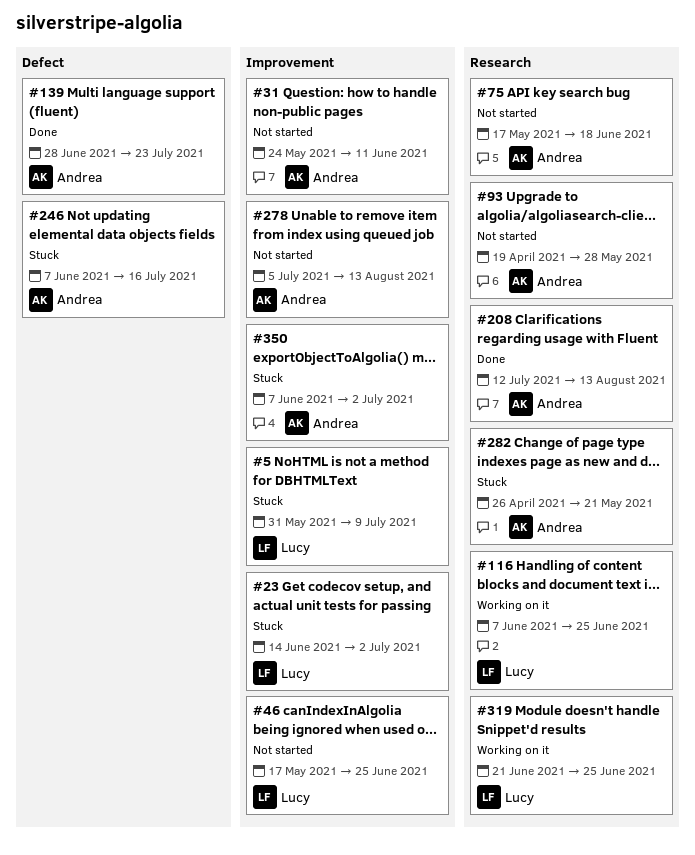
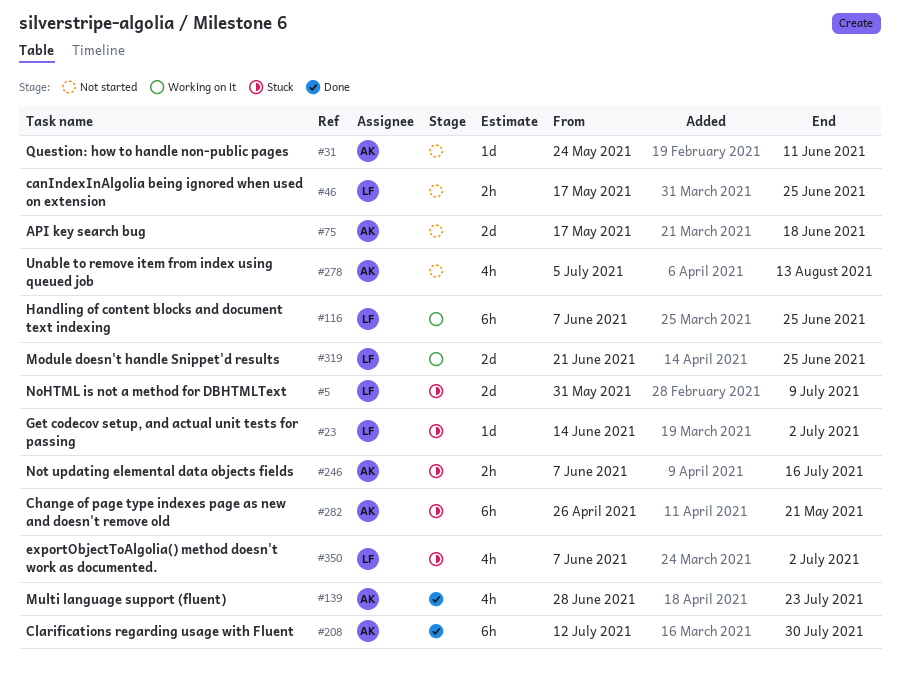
#93: present -> none
#208, due: Aug 13 -> Jul 30
#350, owner: Andrea -> Lucy

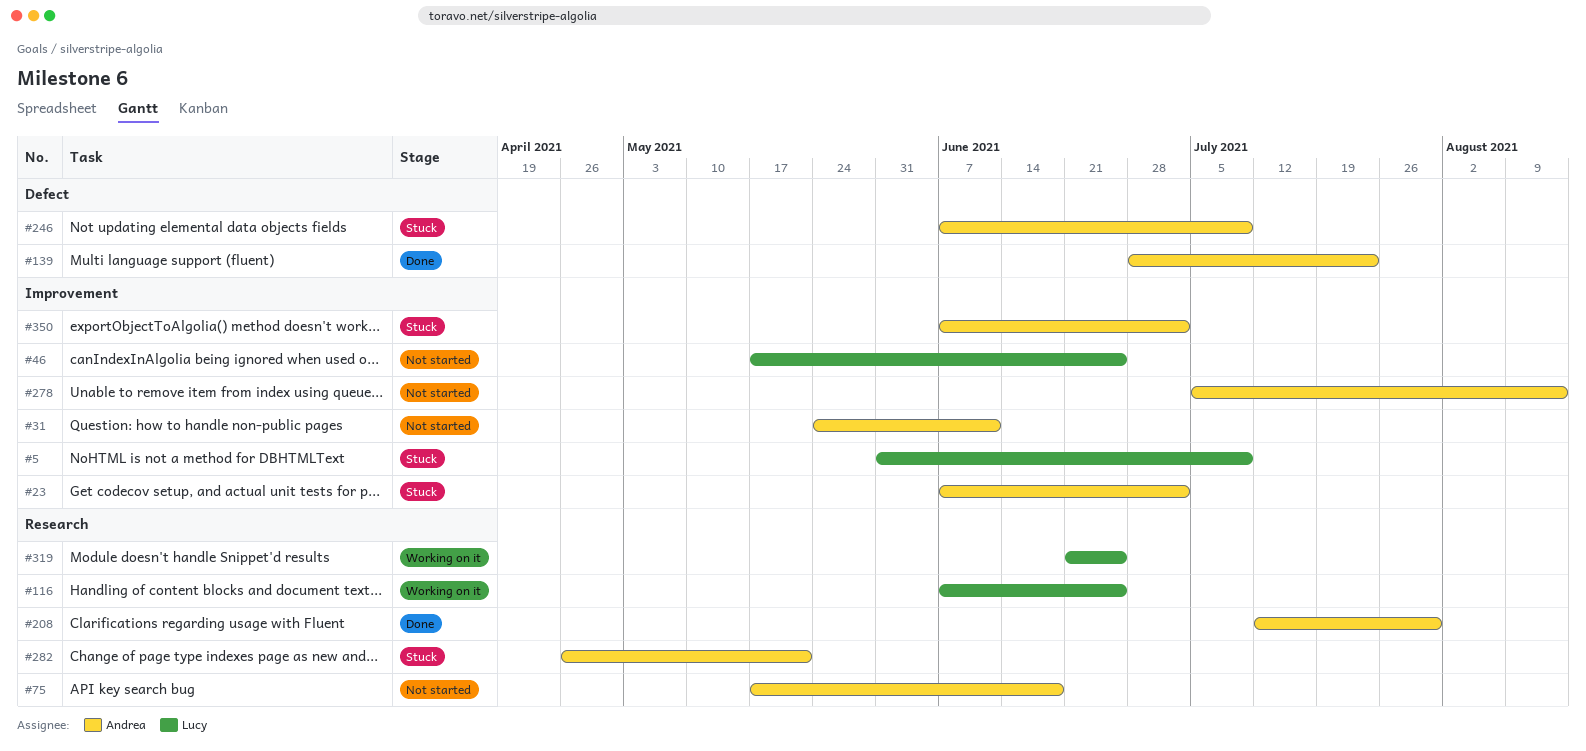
#23, owner: Lucy -> Andrea
#23, start: Jun 14 -> Jun 7
#246, due: Jul 16 -> Jul 9
#350, owner: Lucy -> Andrea

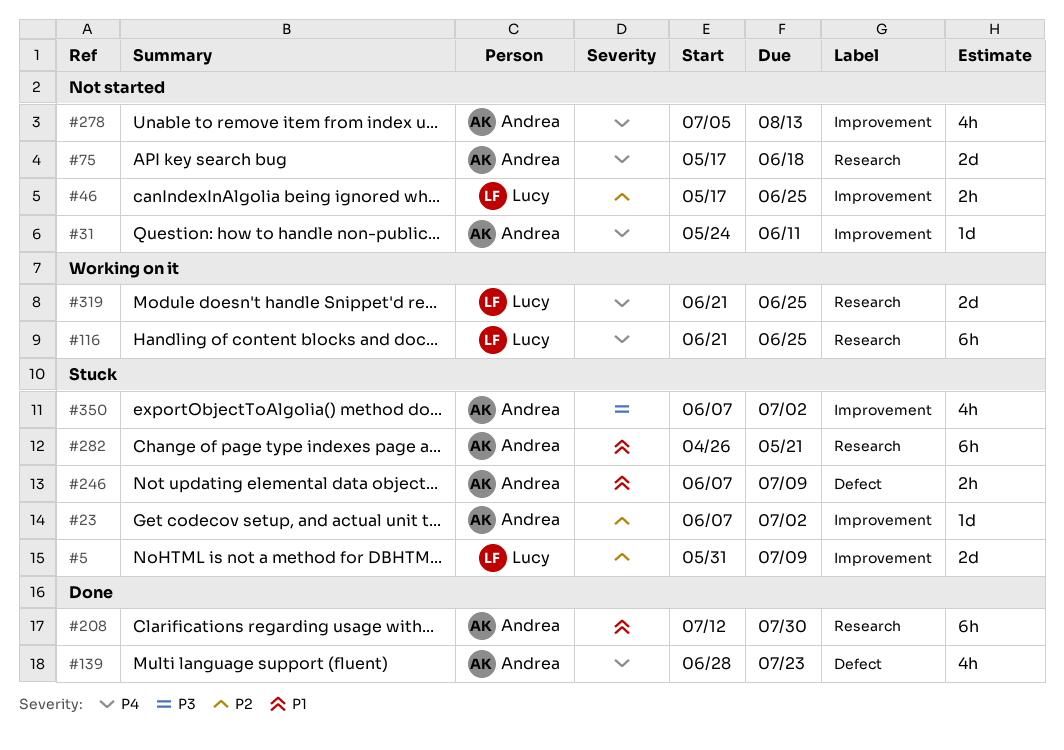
#116, start: Jun 7 -> Jun 21

